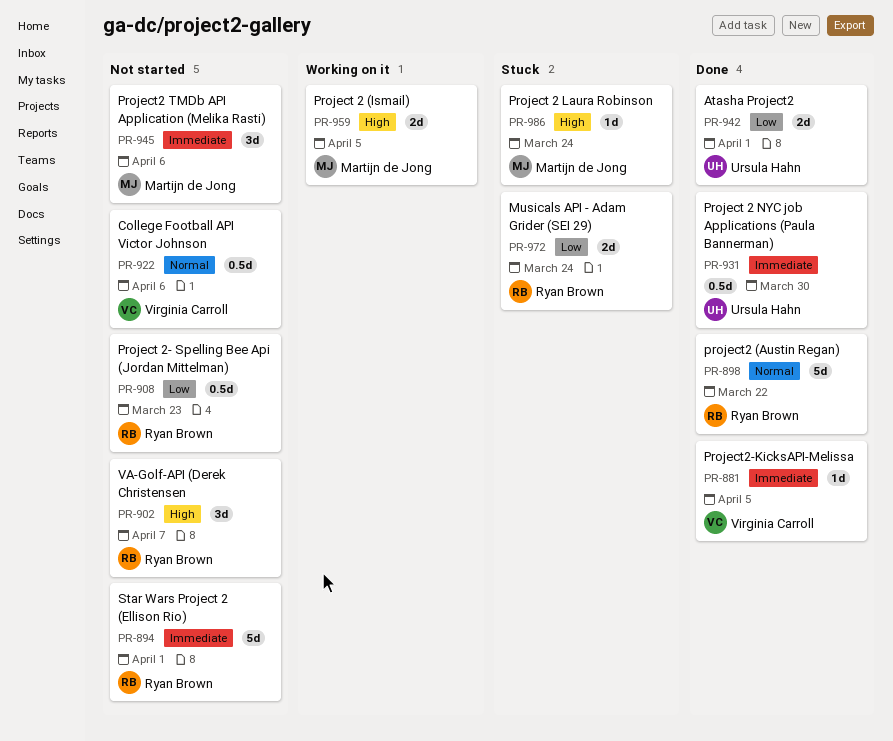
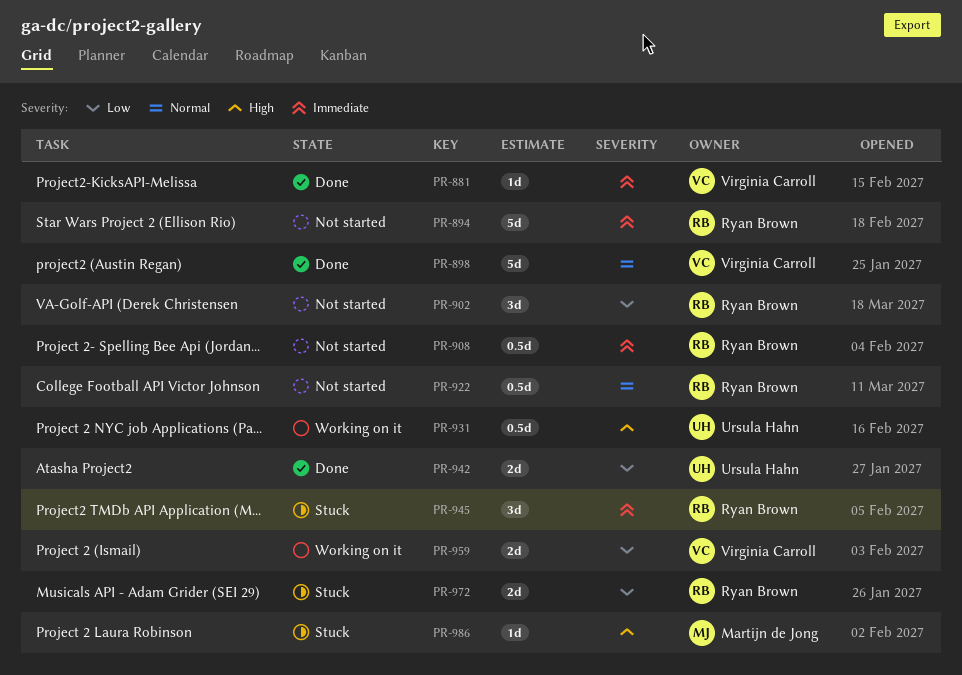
PR-898, owner: Ryan Brown -> Virginia Carroll
PR-902, priority: High -> Low
PR-908, priority: Low -> Immediate
PR-922, owner: Virginia Carroll -> Ryan Brown
PR-931, status: Done -> Working on it
PR-931, priority: Immediate -> High
PR-945, status: Not started -> Stuck
PR-945, owner: Martijn de Jong -> Ryan Brown
PR-959, owner: Martijn de Jong -> Virginia Carroll
PR-959, priority: High -> Low

